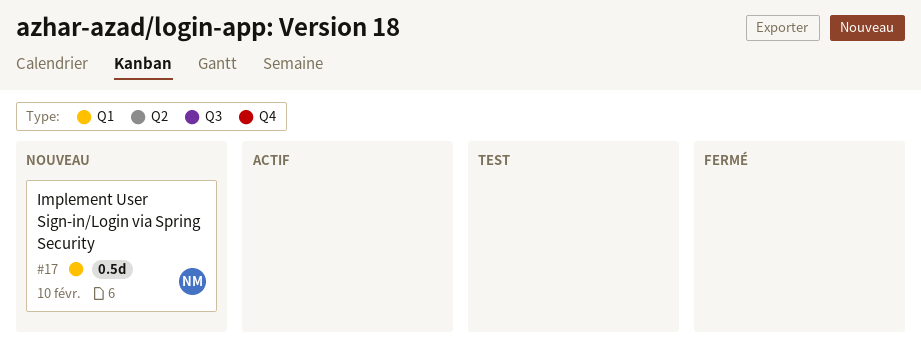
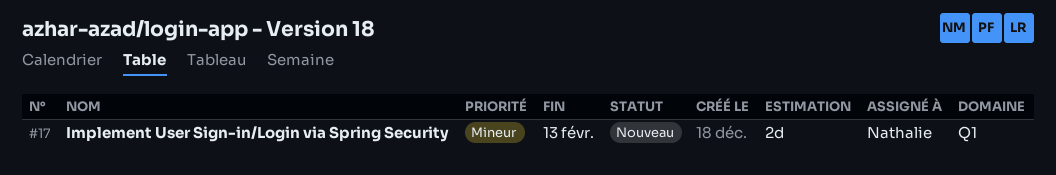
#17, estimate: 0.5d -> 2d
#17, due: Feb 10 -> Feb 13

